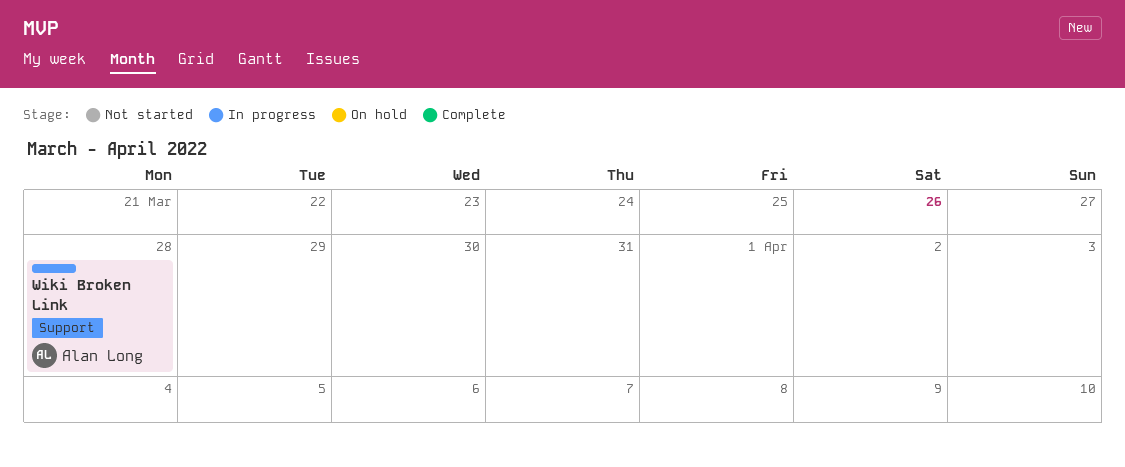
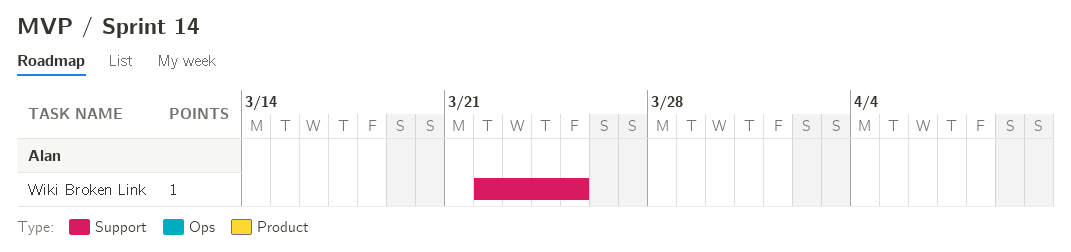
Wiki Broken Link, due: Mar 28 -> Mar 25

